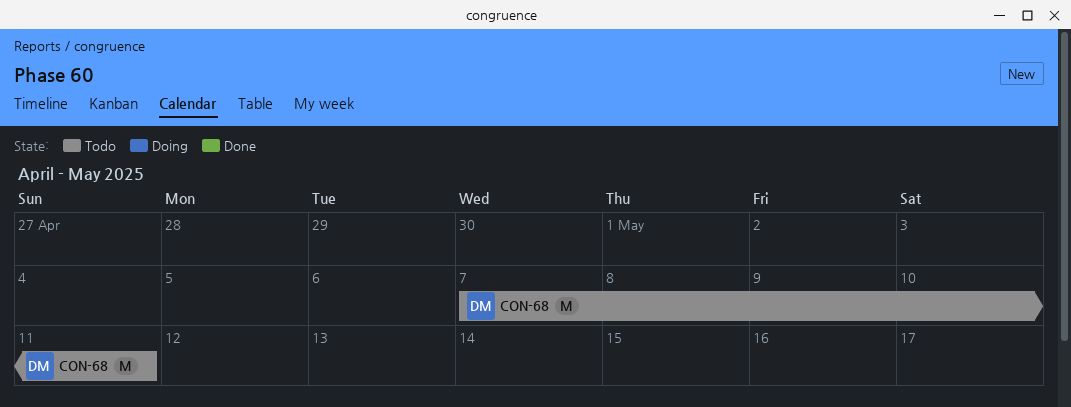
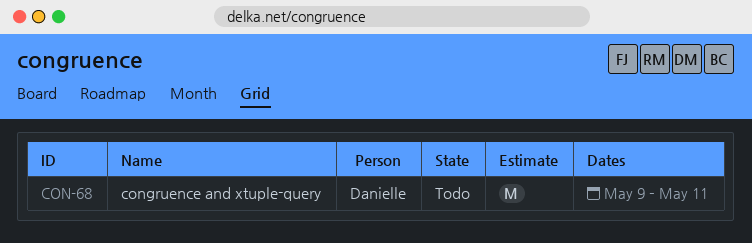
CON-68, start: May 7 -> May 9

